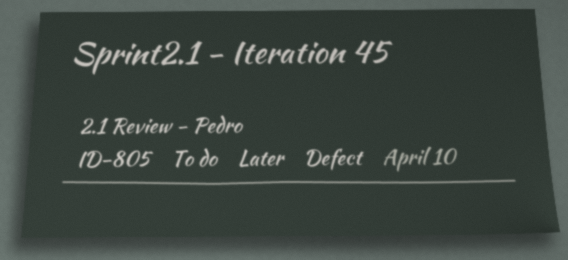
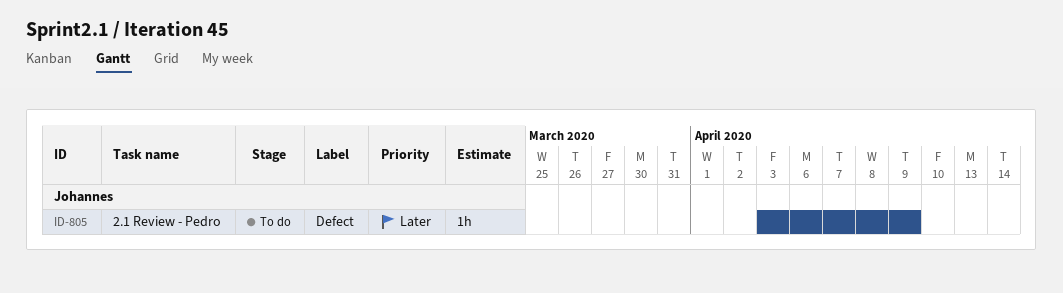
ID-805, due: Apr 10 -> Apr 9

